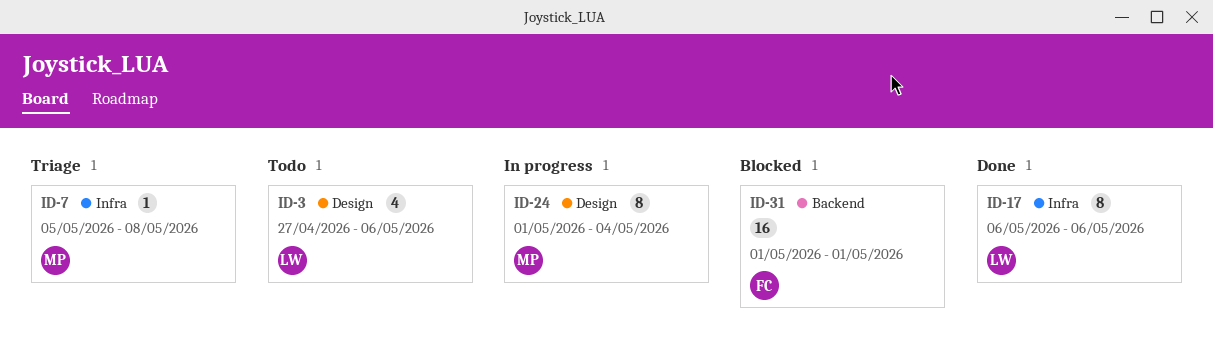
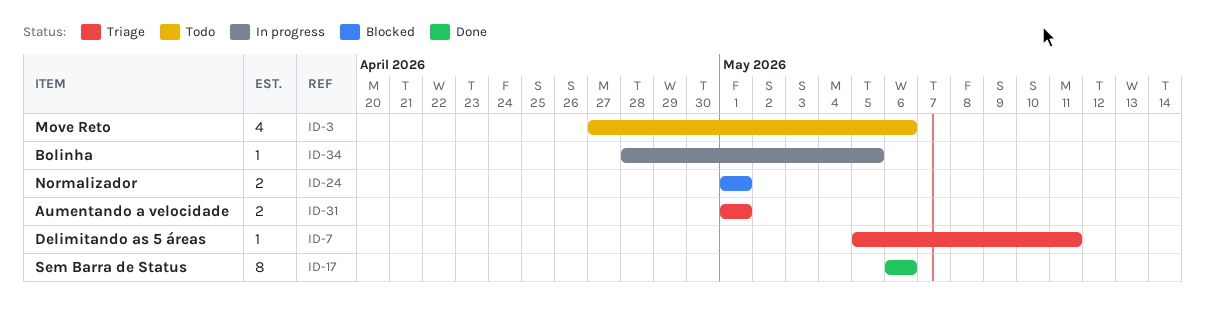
ID-7, due: May 8 -> May 11
ID-24, status: In progress -> Blocked
ID-24, estimate: 8 -> 2
ID-24, due: May 4 -> May 1
ID-31, status: Blocked -> Triage
ID-31, estimate: 16 -> 2
ID-34: none -> present

